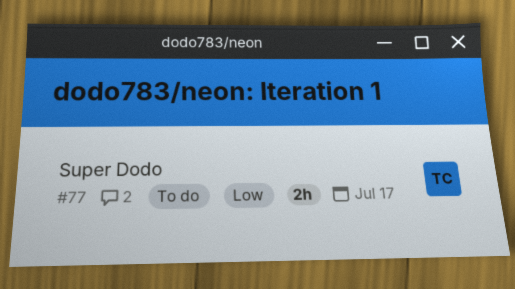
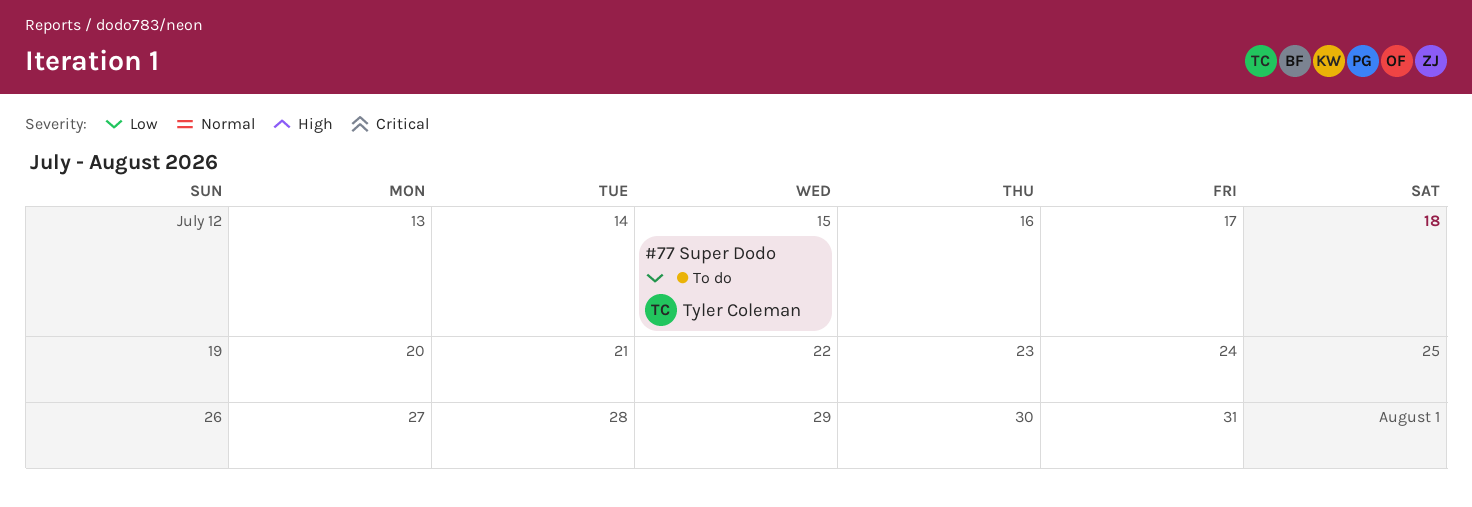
#77, due: Jul 17 -> Jul 15

